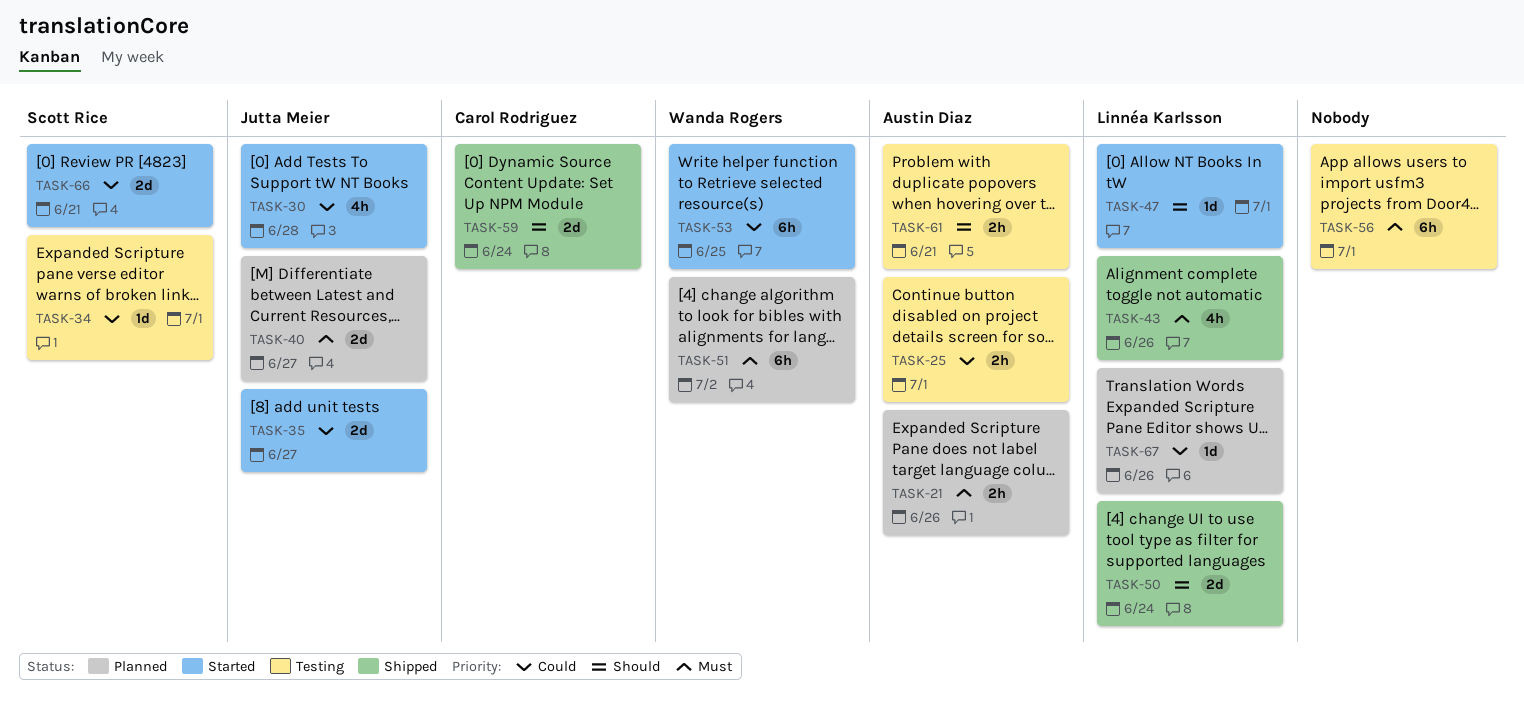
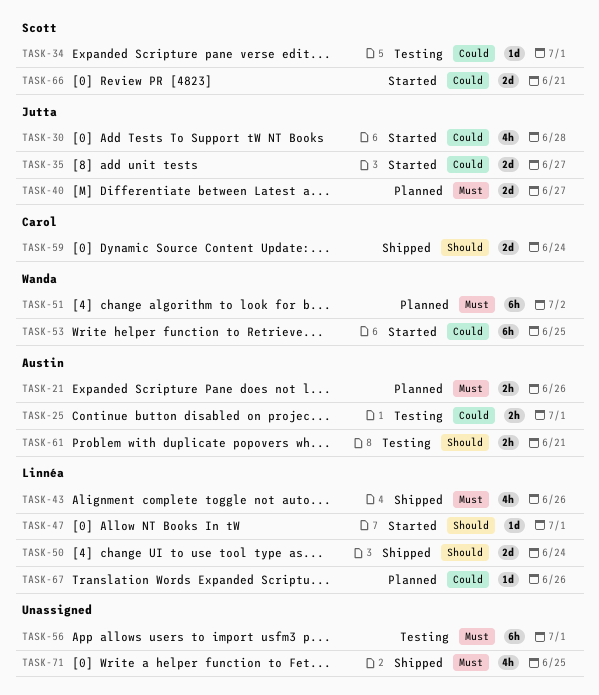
TASK-71: none -> present

